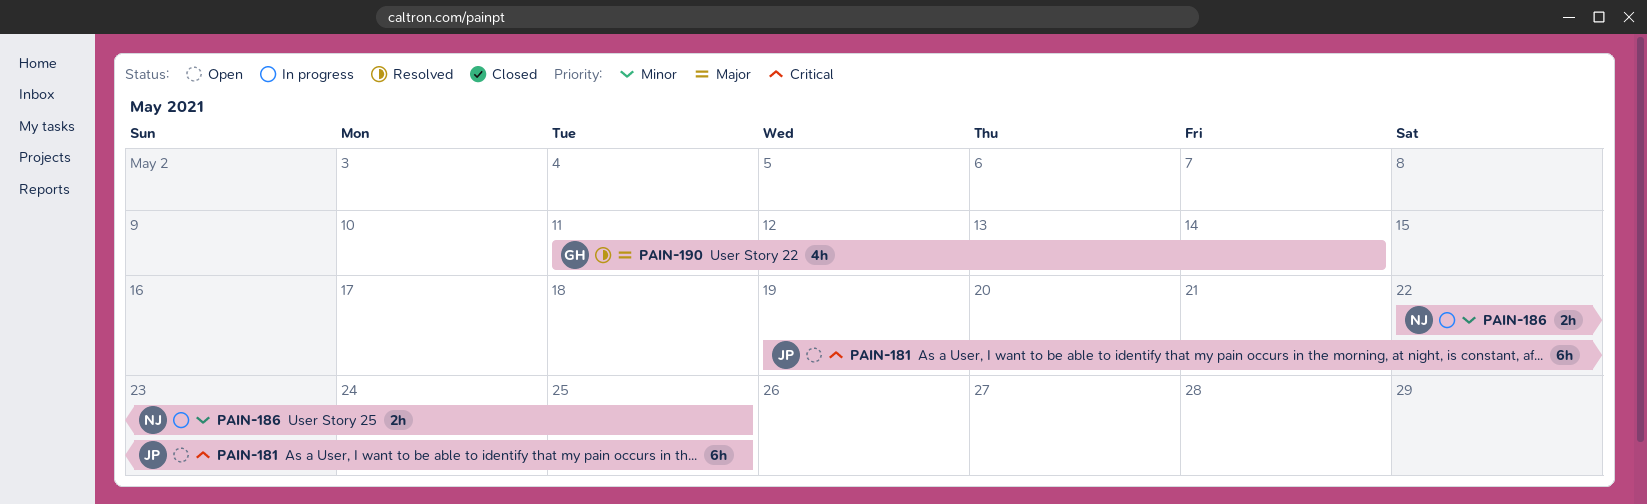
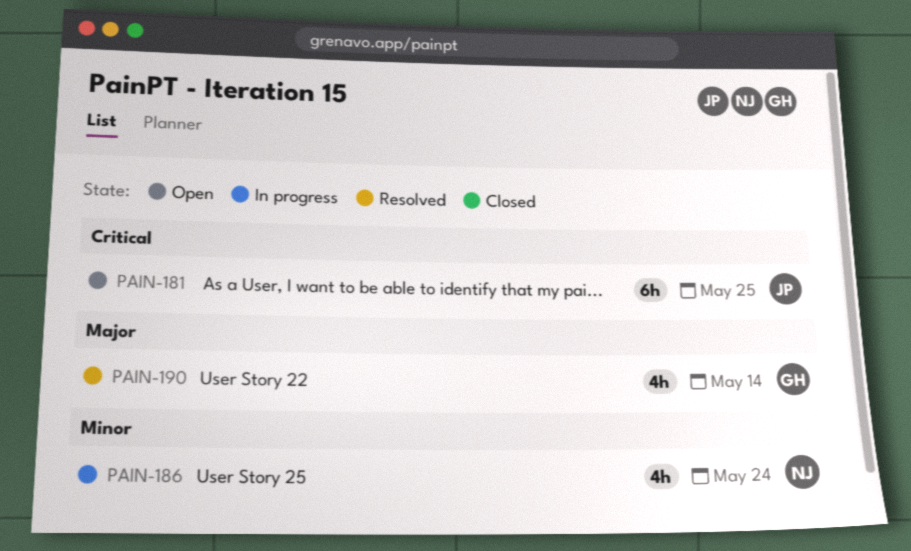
PAIN-186, estimate: 2h -> 4h
PAIN-186, due: May 25 -> May 24

